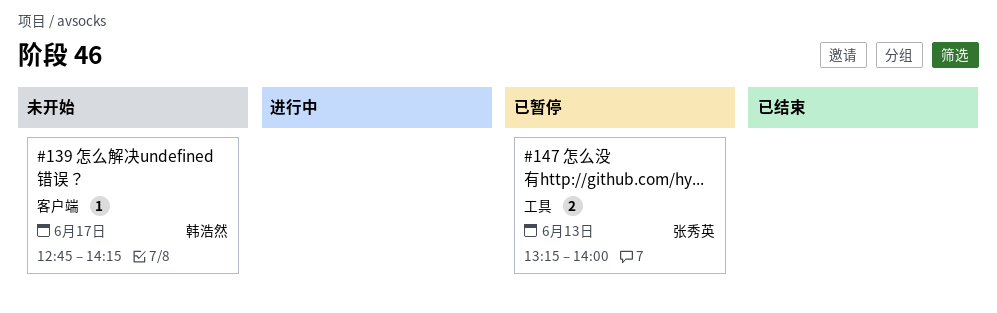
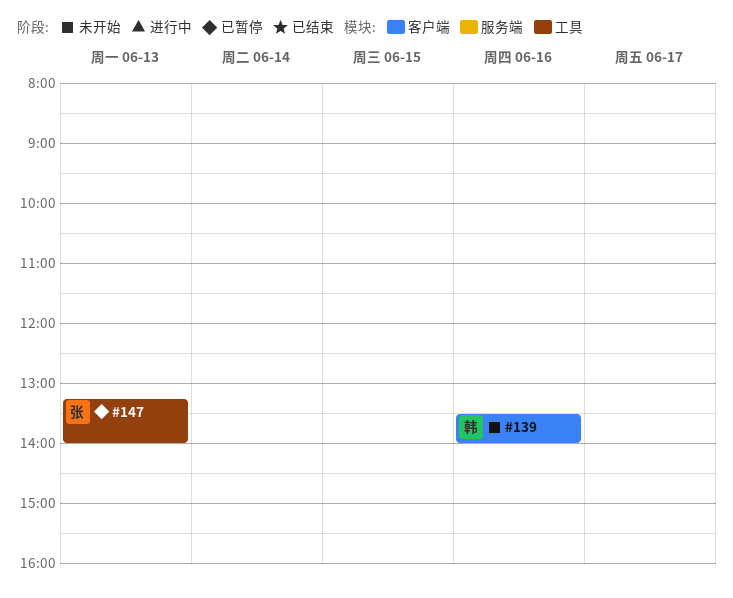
#139, day: Jun 17 -> Jun 16
#139, begins: 12:45 -> 13:30
#139, ends: 14:15 -> 14:00

